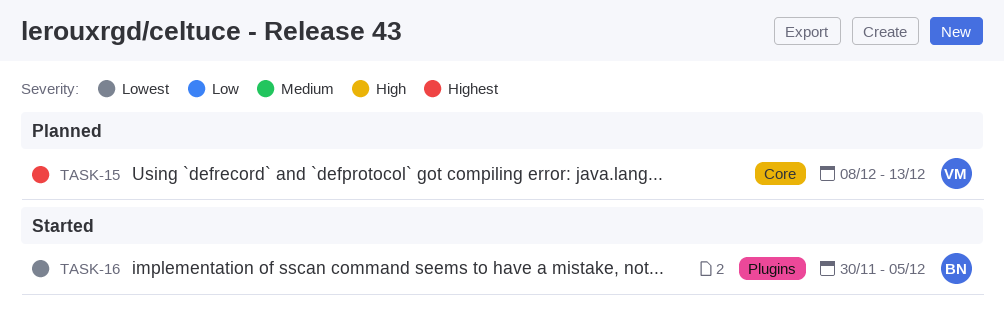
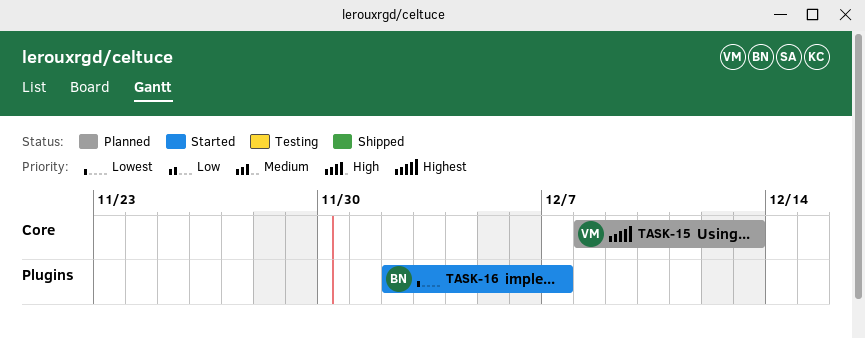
TASK-16, start: Nov 30 -> Dec 2
TASK-16, due: Dec 5 -> Dec 7

